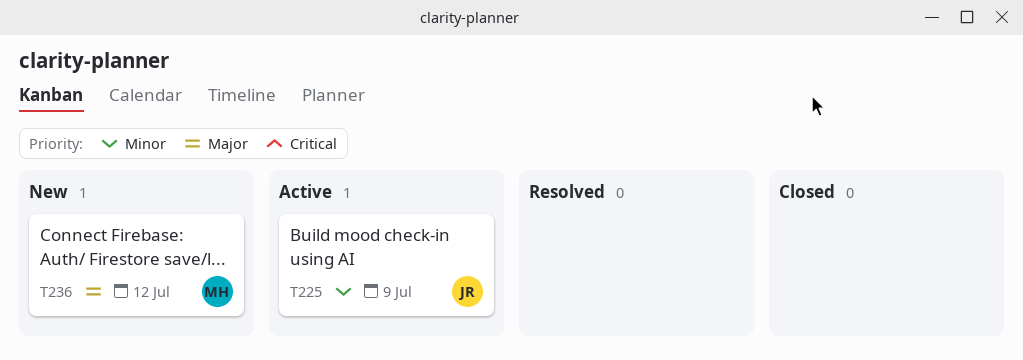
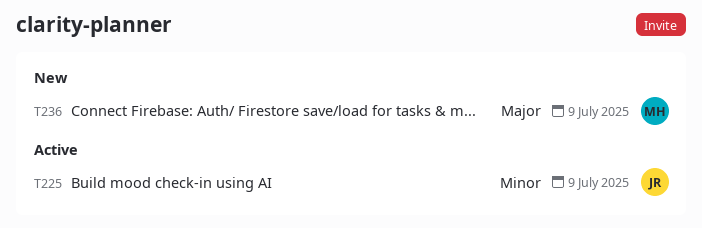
T236, due: Jul 12 -> Jul 9

